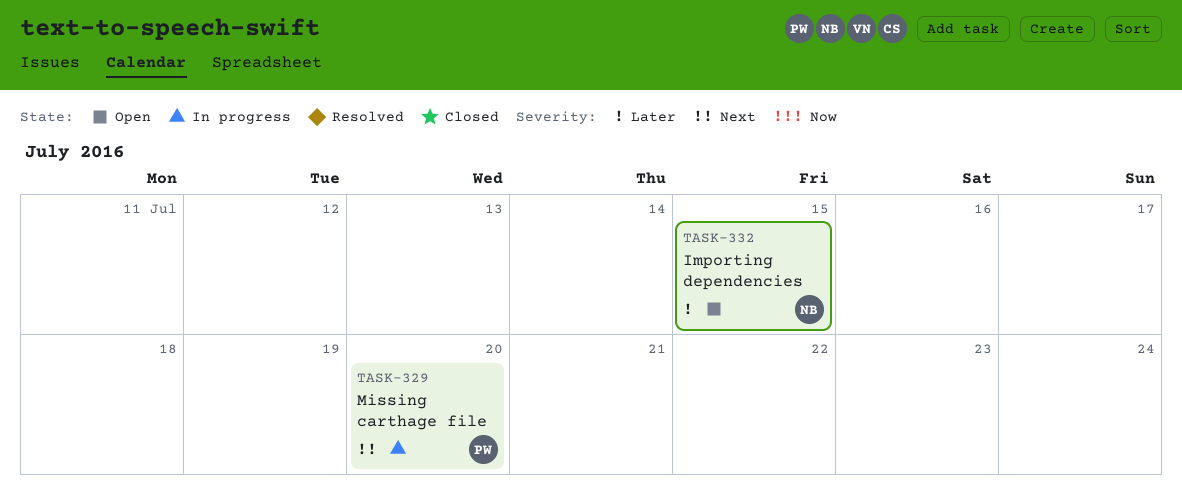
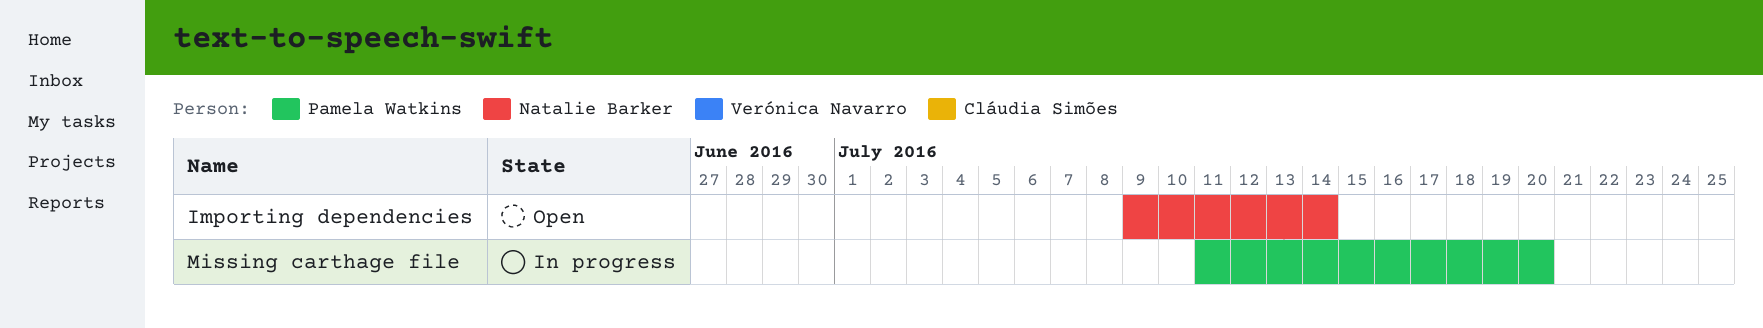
Importing dependencies, due: Jul 15 -> Jul 14

